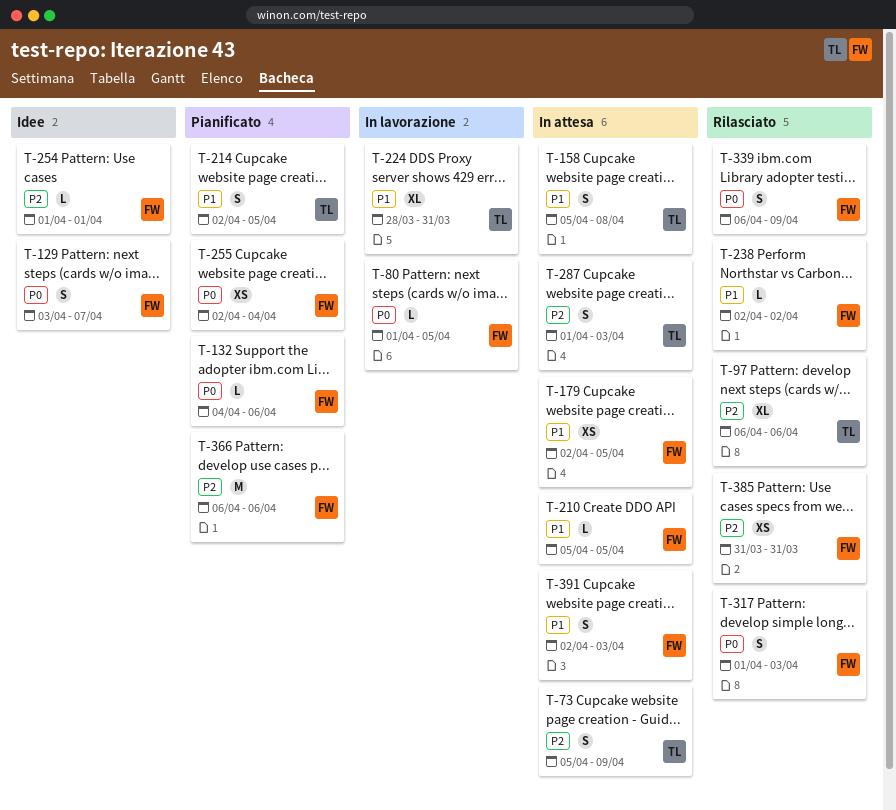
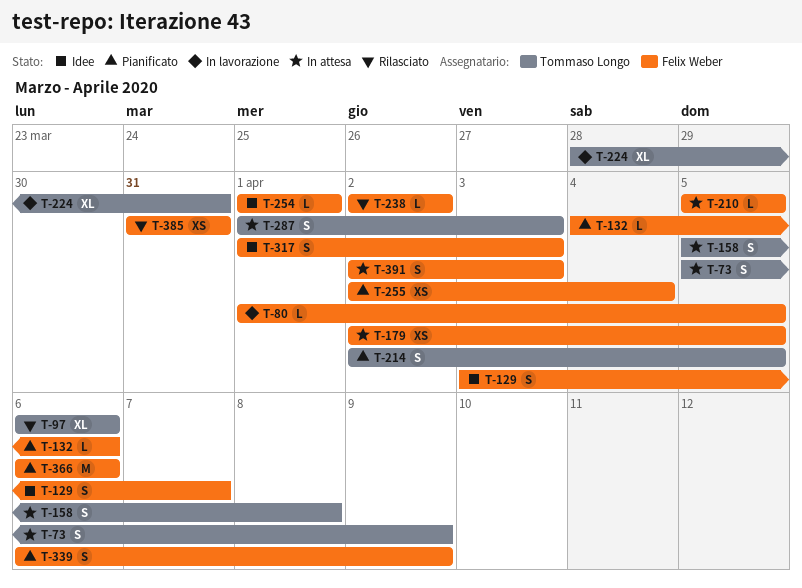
T-317, status: Rilasciato -> Idee
T-339, status: Rilasciato -> Pianificato

